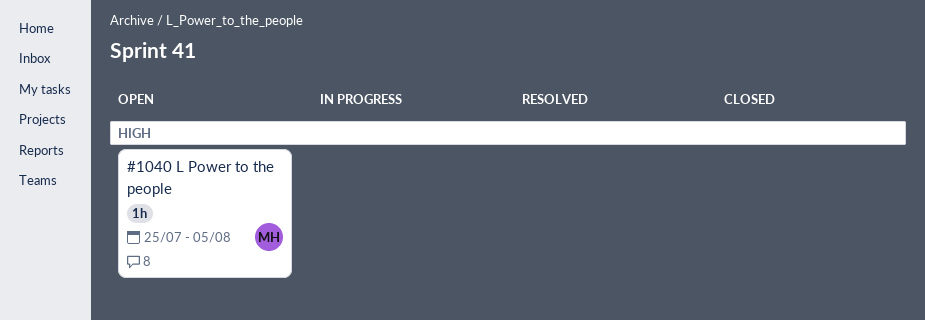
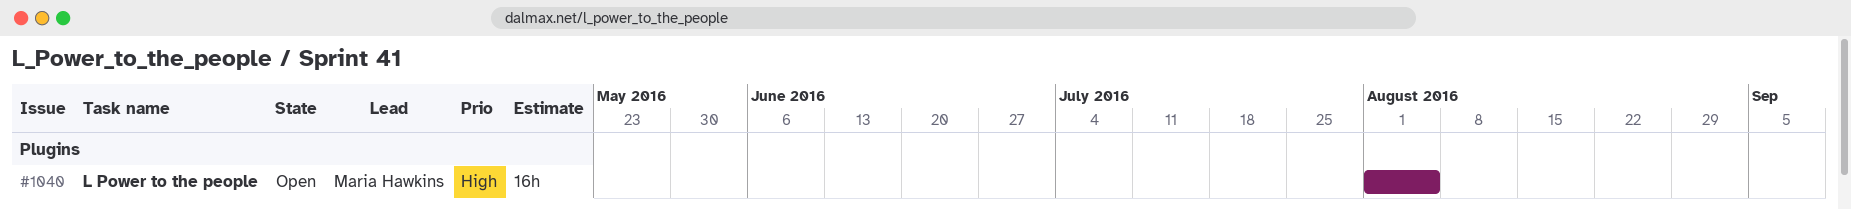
#1040, estimate: 1h -> 16h
#1040, start: Jul 25 -> Aug 1

